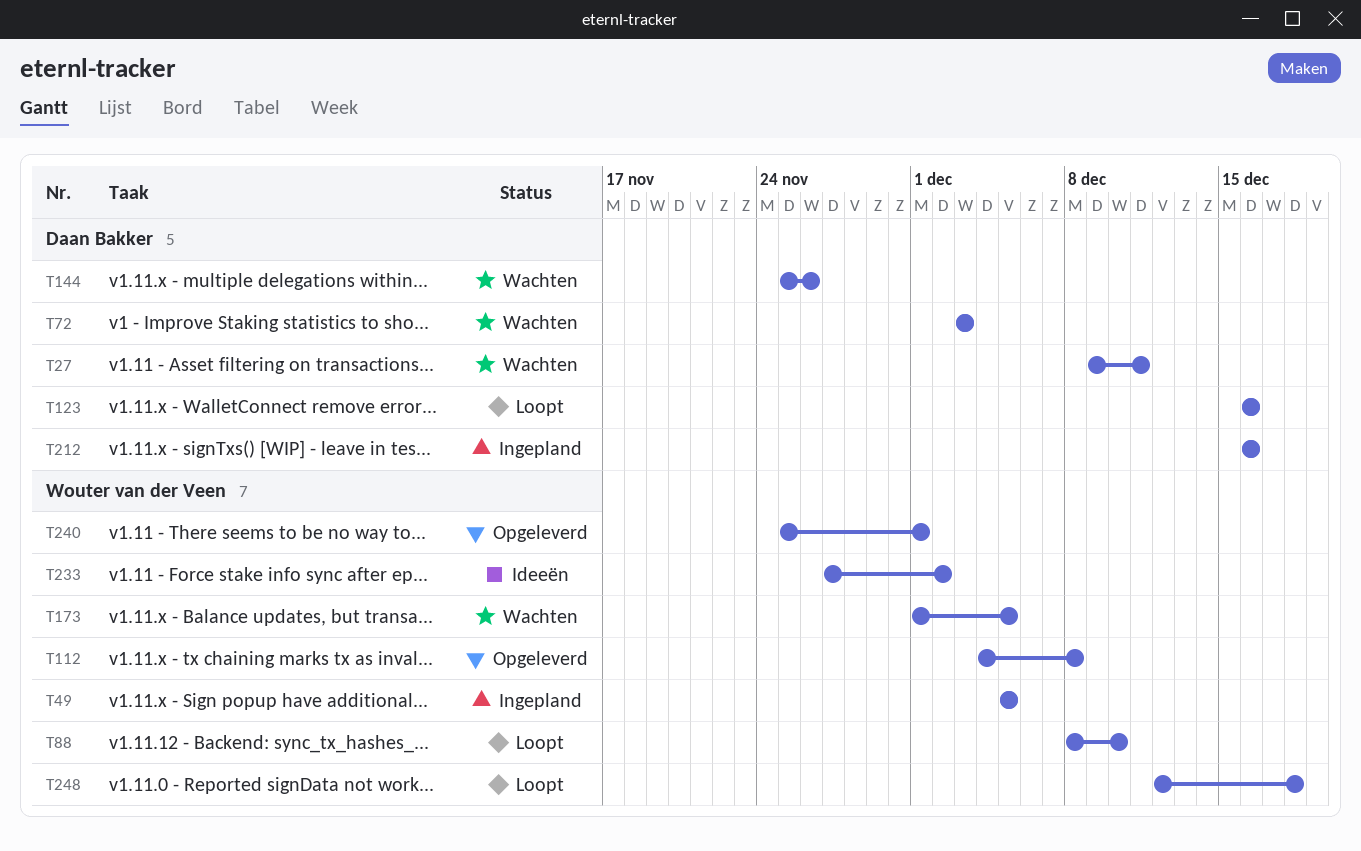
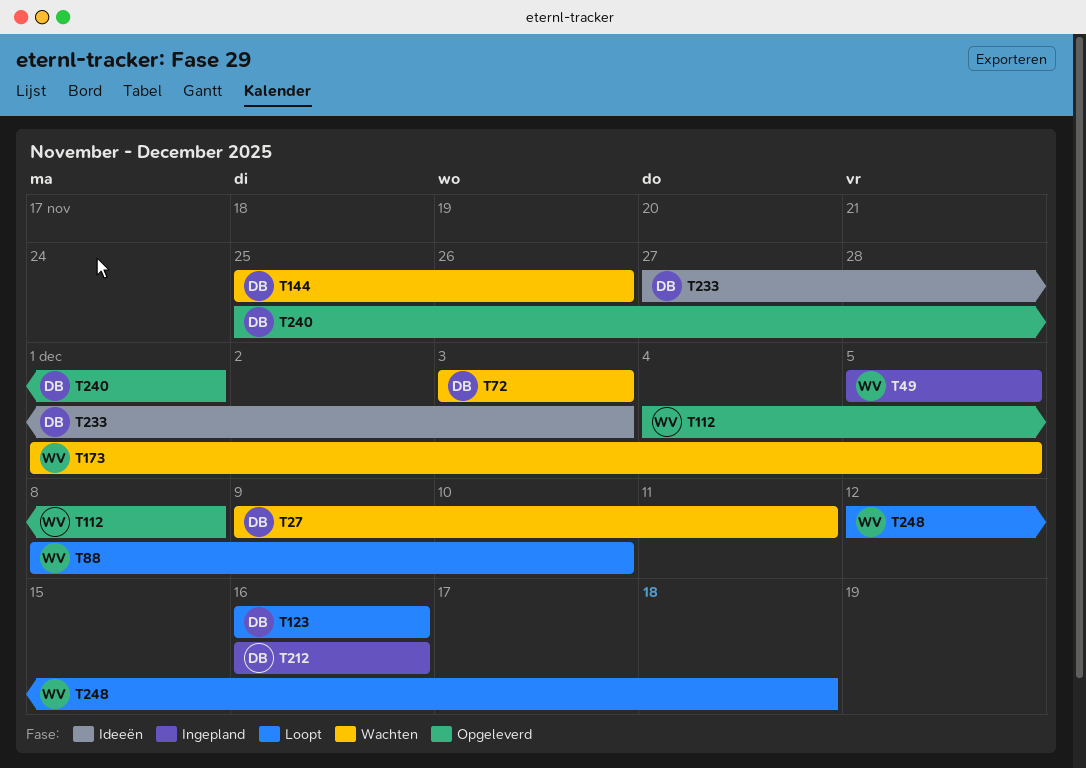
T233, owner: Wouter van der Veen -> Daan Bakker
T233, due: Dec 2 -> Dec 3
T240, owner: Wouter van der Veen -> Daan Bakker

